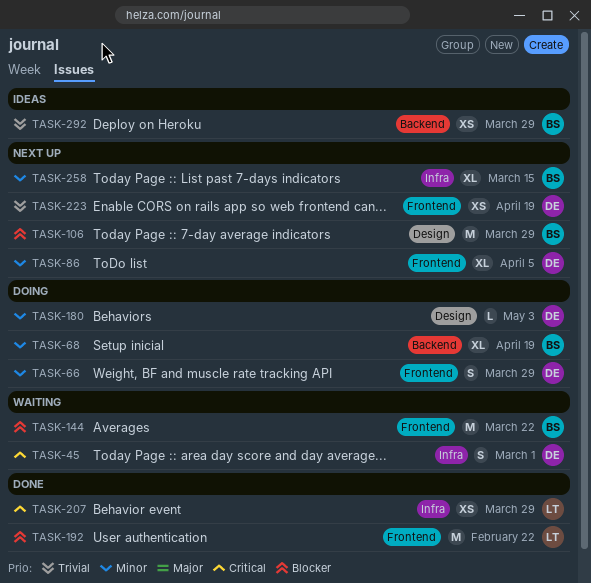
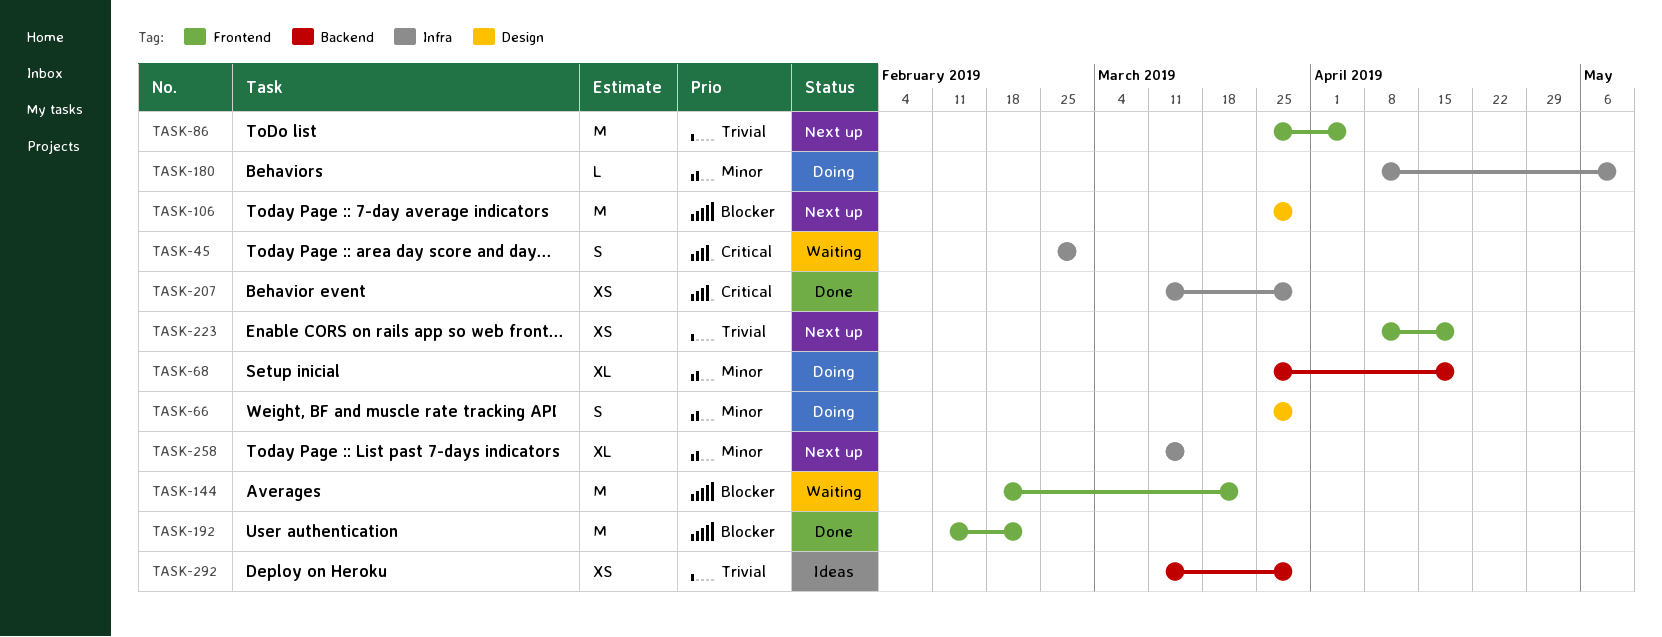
TASK-66, label: Frontend -> Design
TASK-86, priority: Minor -> Trivial
TASK-86, estimate: XL -> M
TASK-180, label: Design -> Infra
TASK-180, due: May 3 -> May 10

